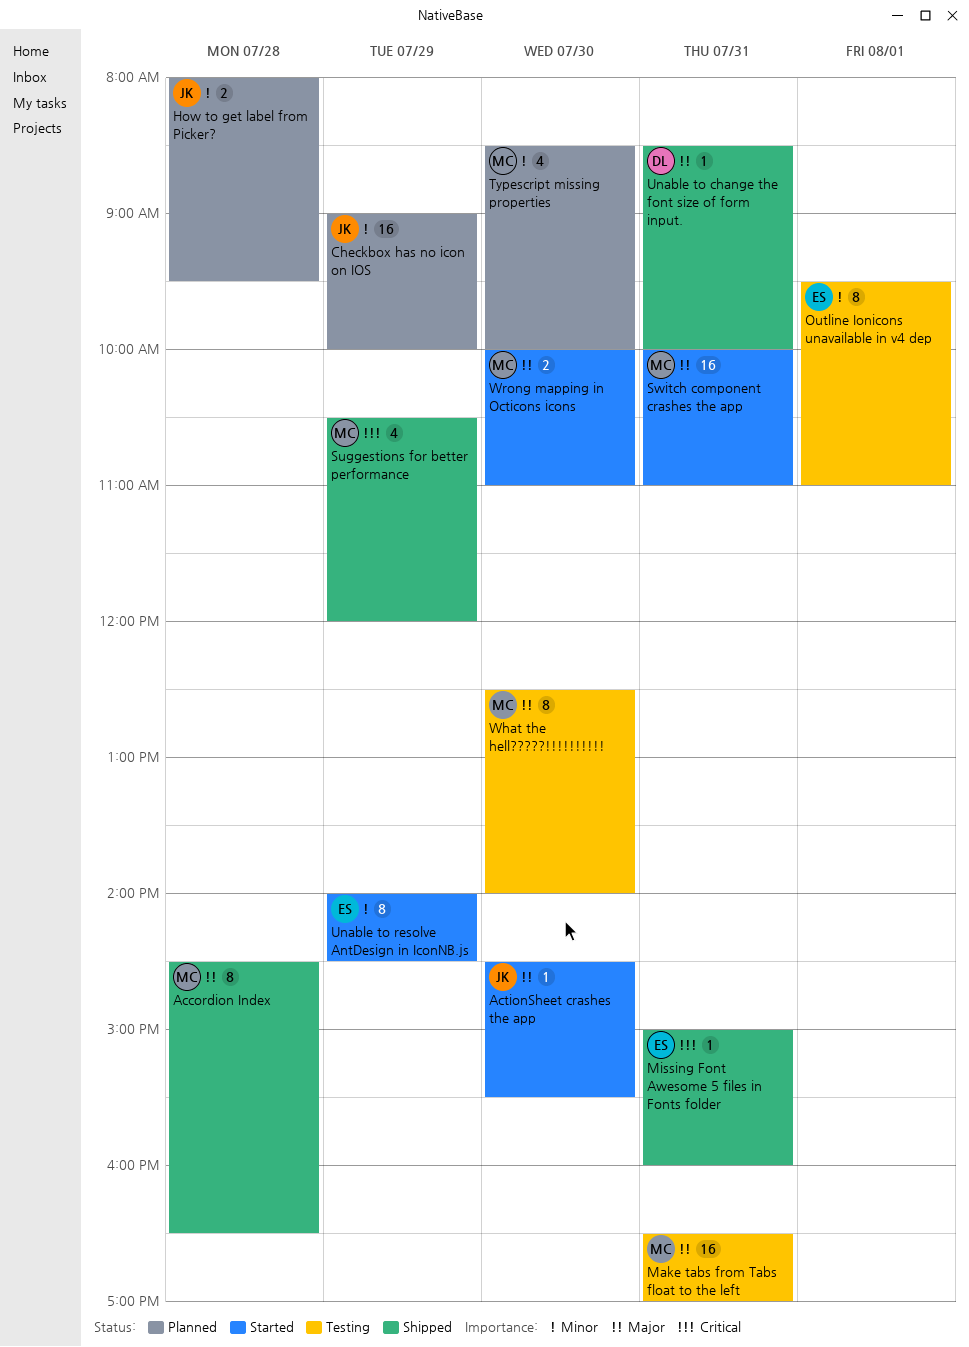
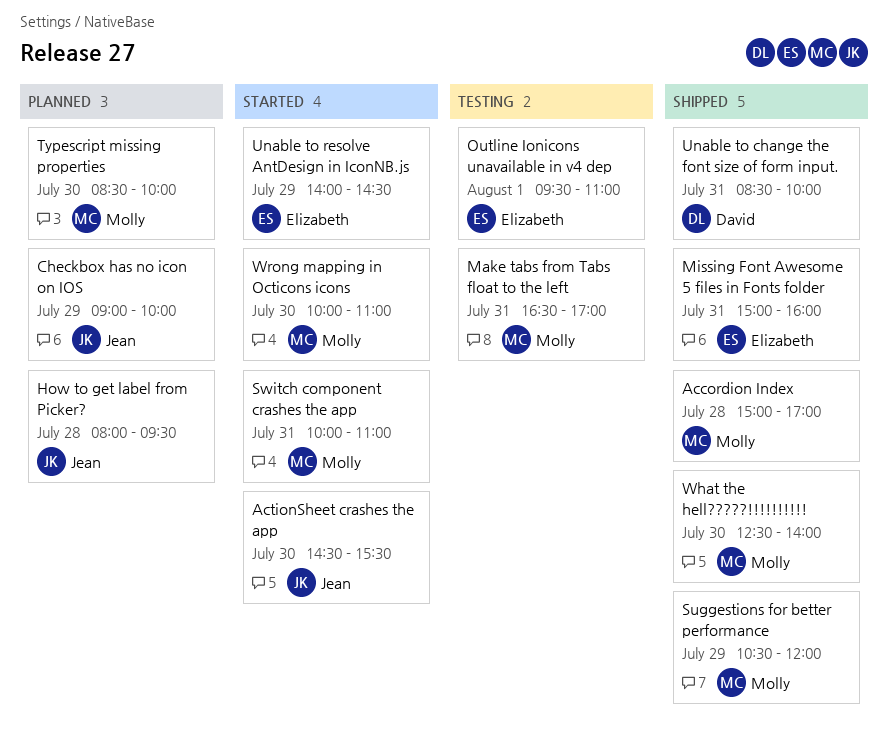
Accordion Index, begins: 14:30 -> 15:00
Accordion Index, ends: 16:30 -> 17:00
What the hell?????!!!!!!!!!!, status: Testing -> Shipped

